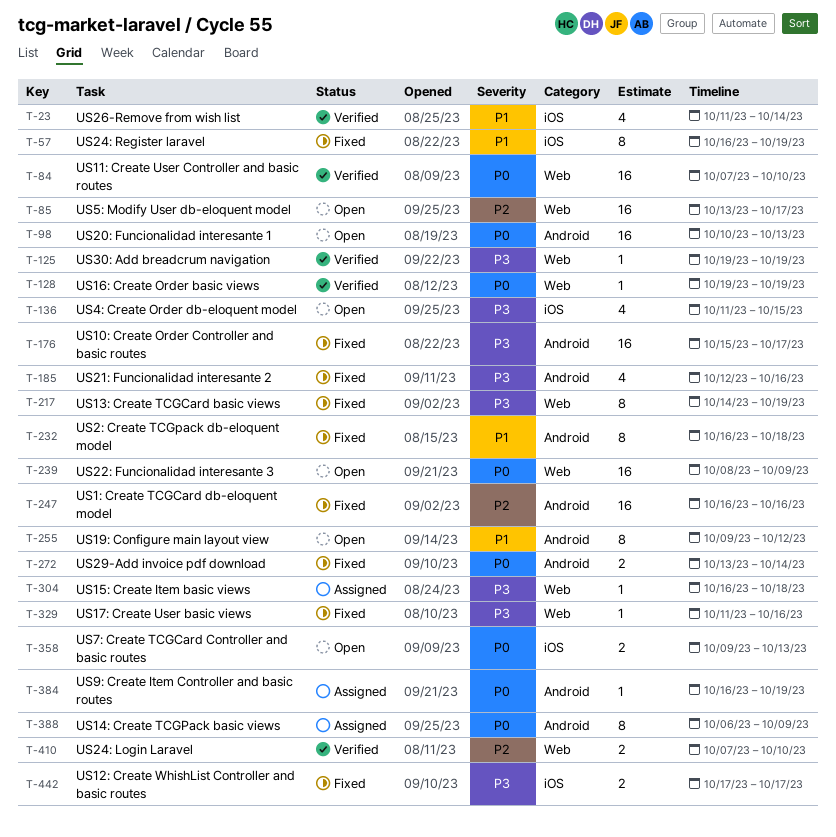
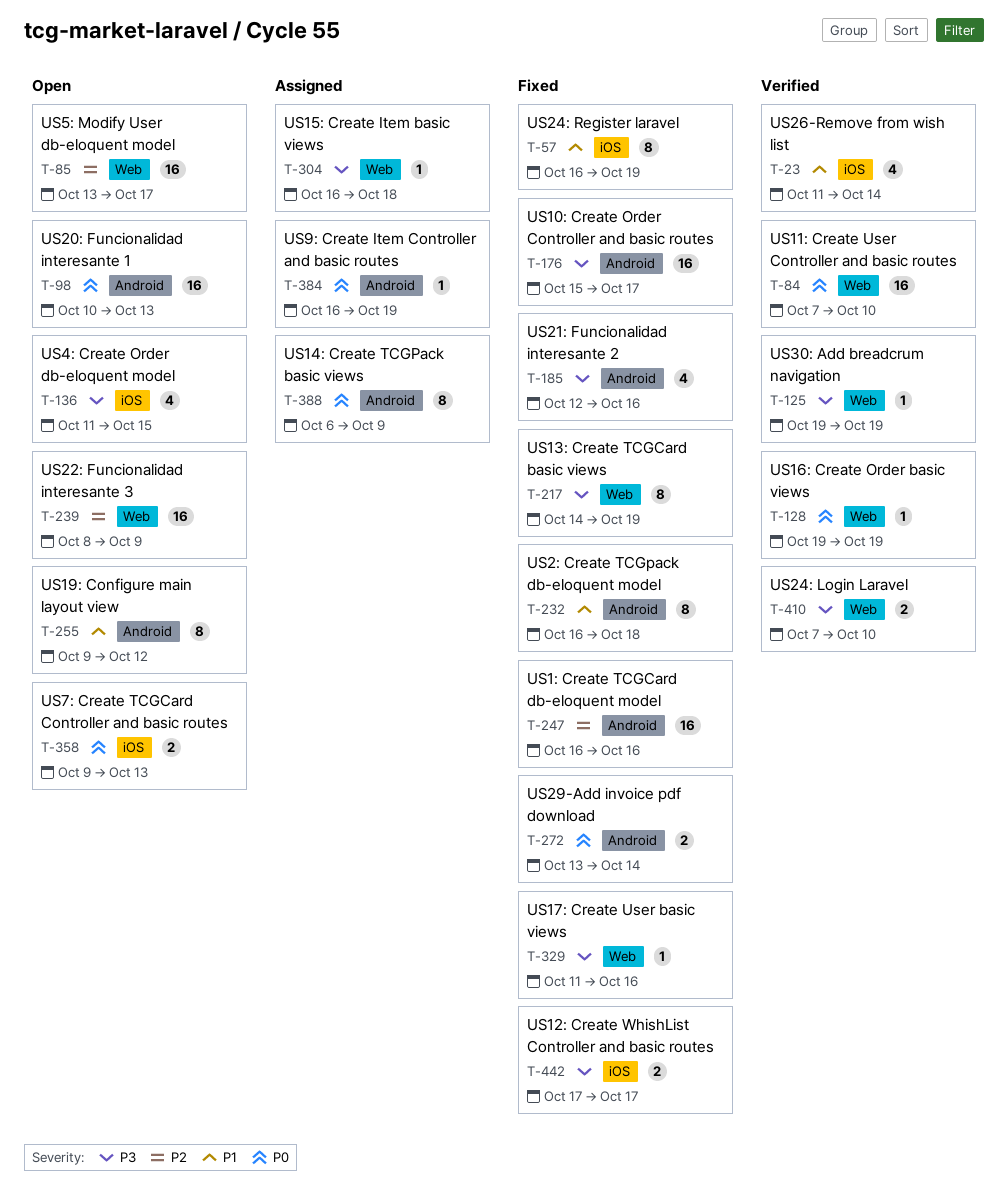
T-239, priority: P0 -> P2
T-410, priority: P2 -> P3

